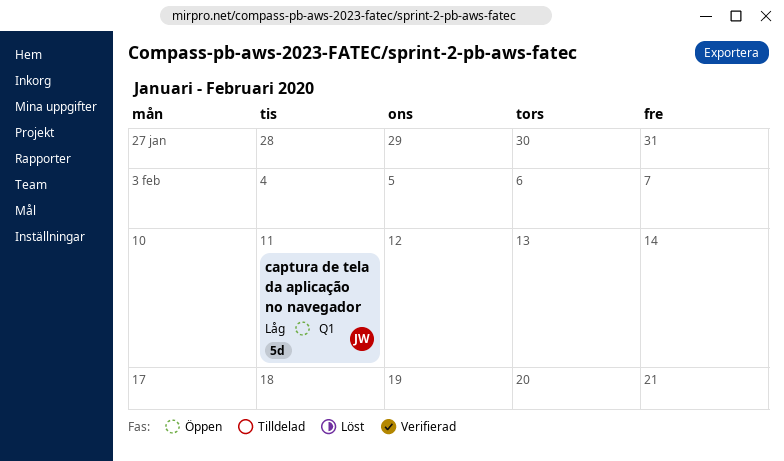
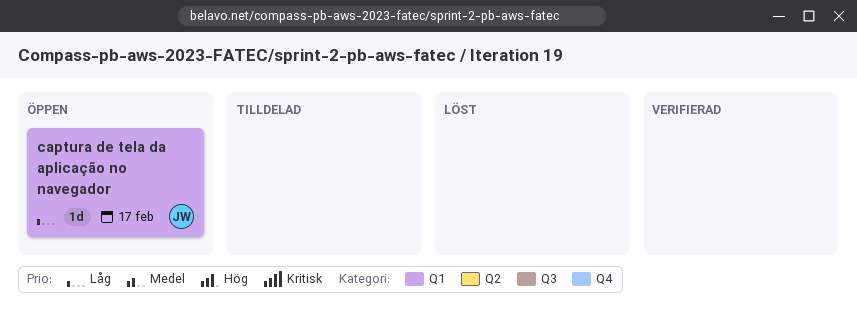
captura de tela da aplicação no navegador, estimate: 5d -> 1d
captura de tela da aplicação no navegador, due: Feb 11 -> Feb 17

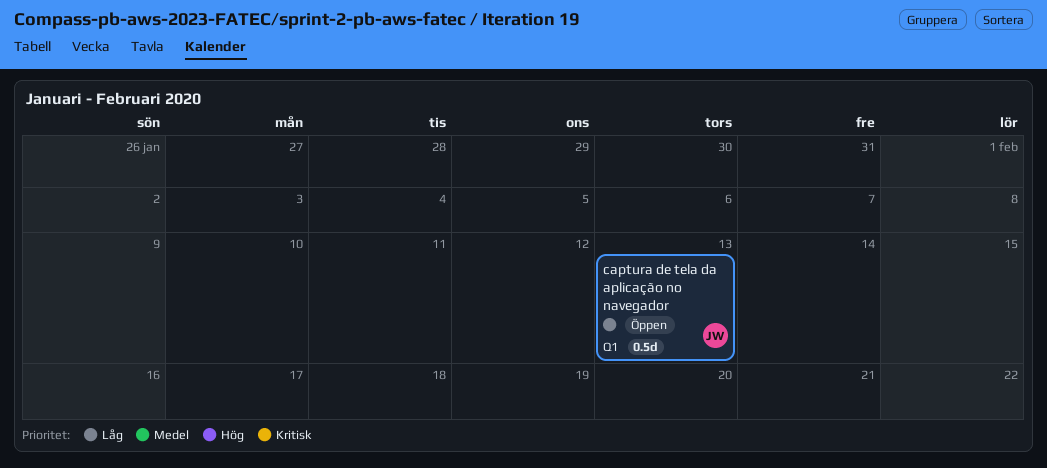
captura de tela da aplicação no navegador, estimate: 1d -> 0.5d
captura de tela da aplicação no navegador, due: Feb 17 -> Feb 13

